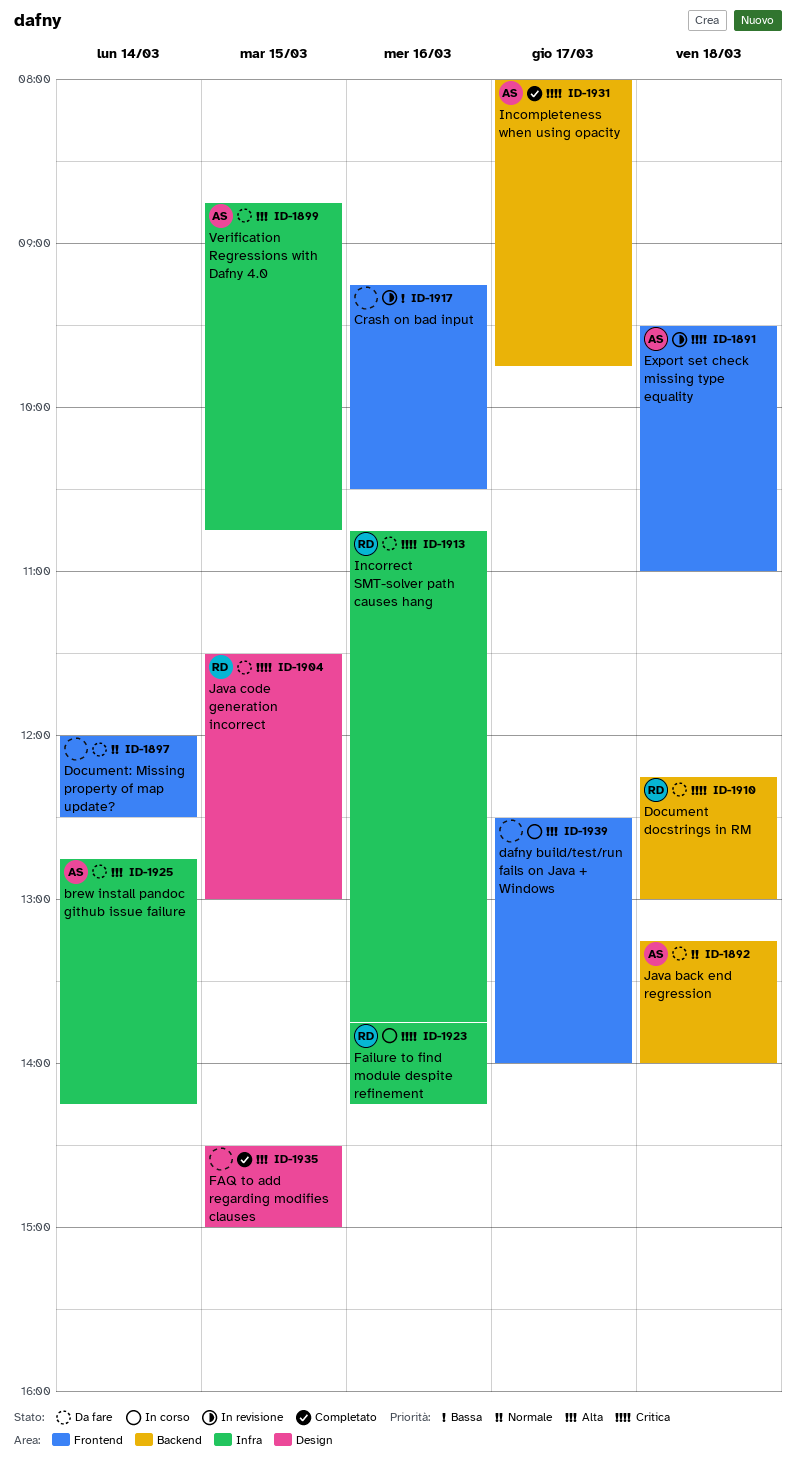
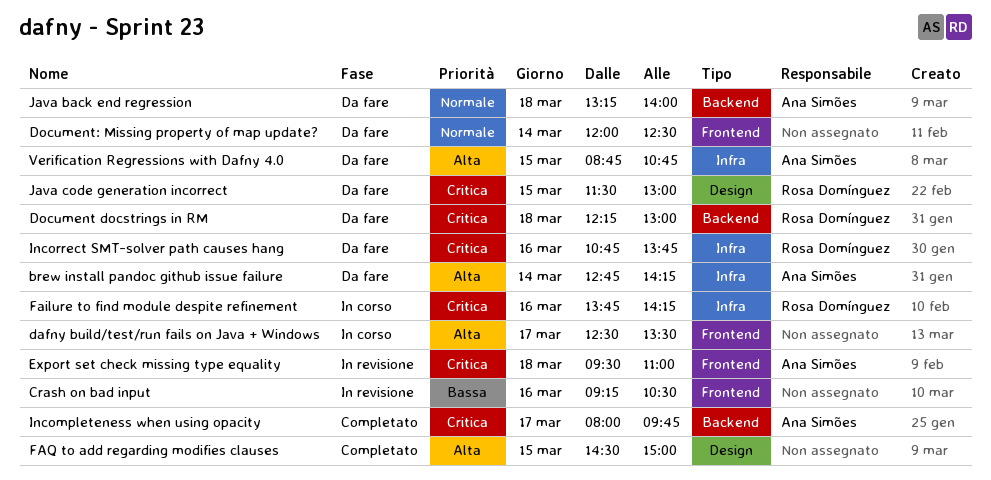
dafny build/test/run fails on Java + Windows, ends: 14:00 -> 13:30

